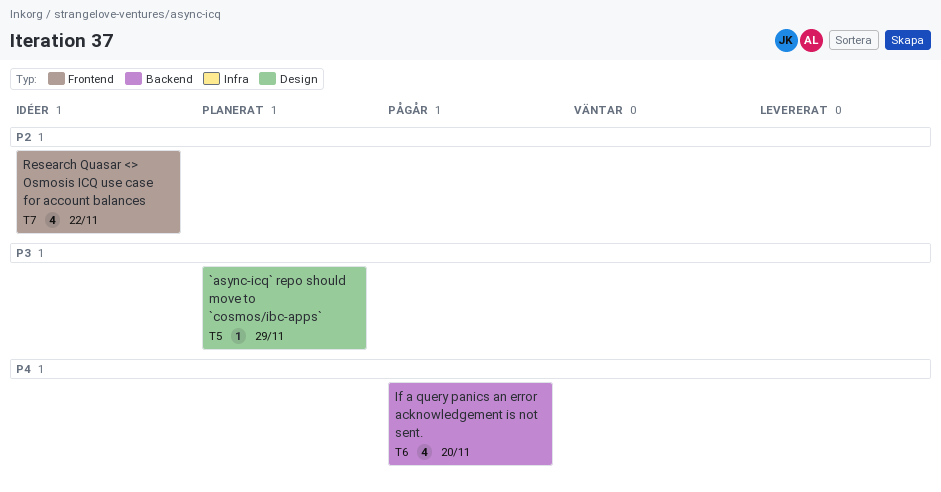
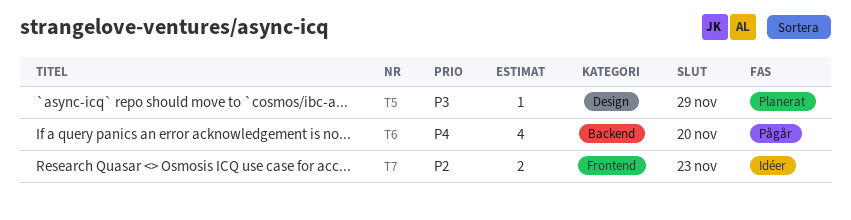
T7, estimate: 4 -> 2
T7, due: Nov 22 -> Nov 23

